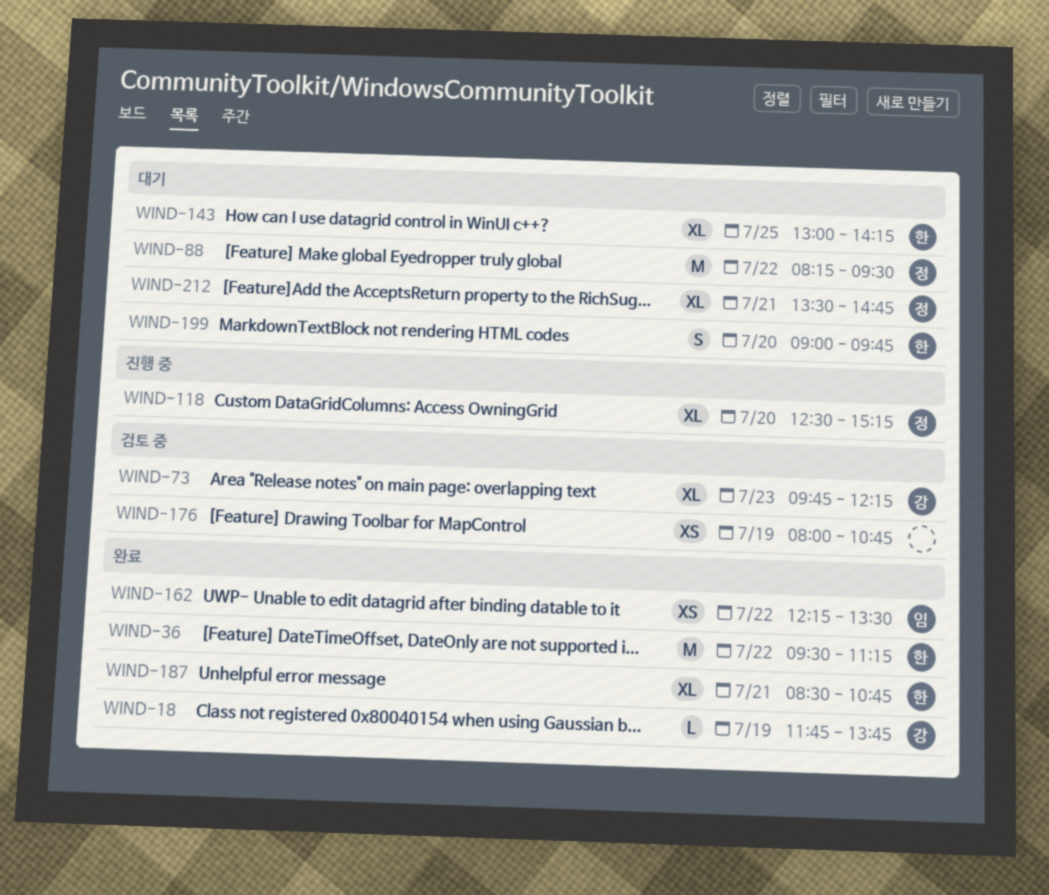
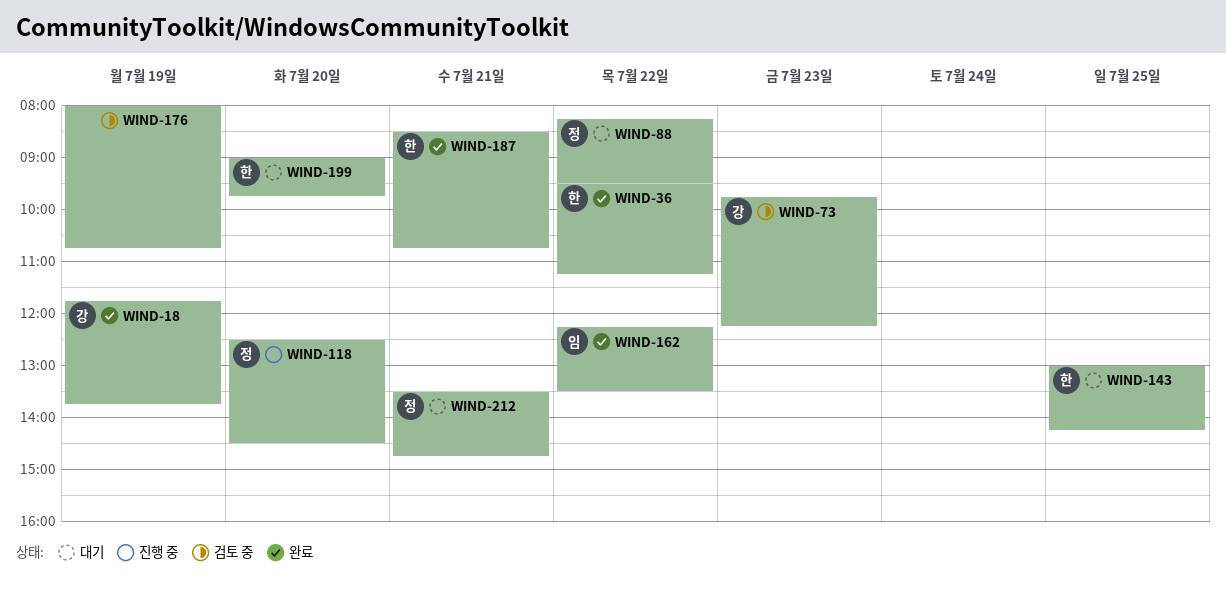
WIND-118, ends: 15:15 -> 14:30

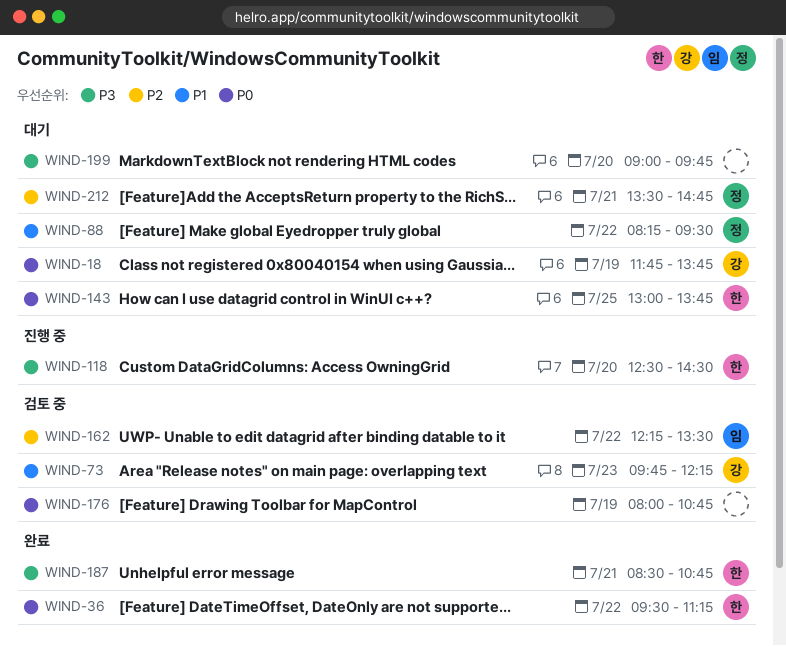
WIND-18, status: 완료 -> 대기
WIND-118, owner: 정 -> 한
WIND-143, ends: 14:15 -> 13:45
WIND-162, status: 완료 -> 검토 중
WIND-199, owner: 한 -> none

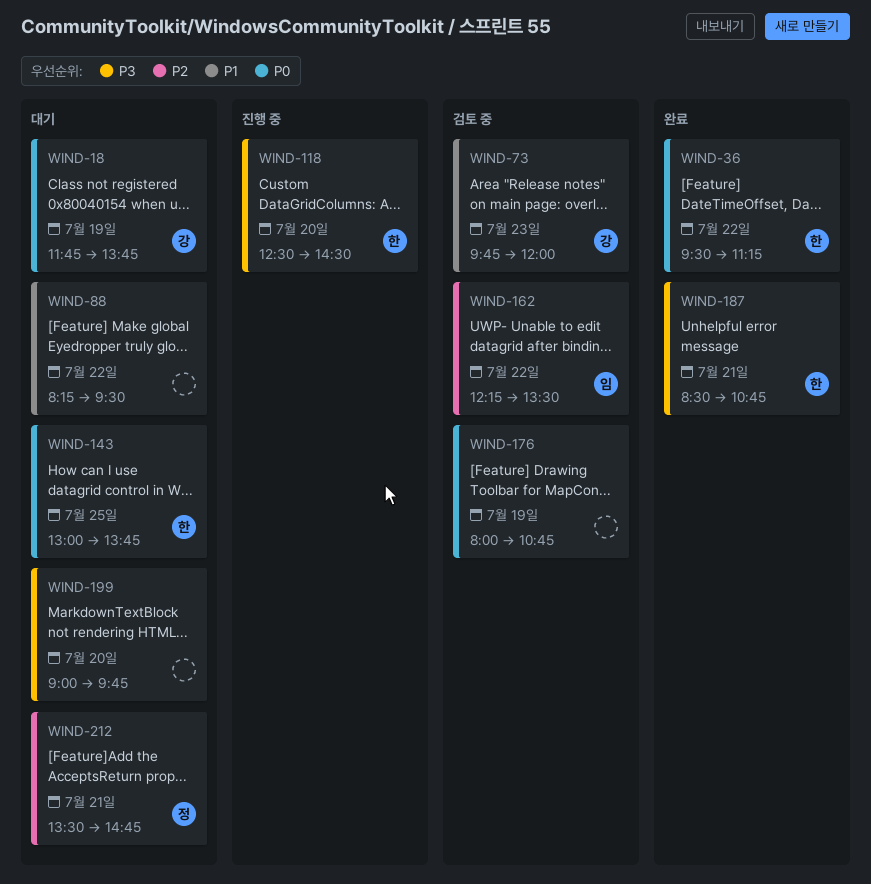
WIND-73, ends: 12:15 -> 12:00
WIND-88, owner: 정 -> none

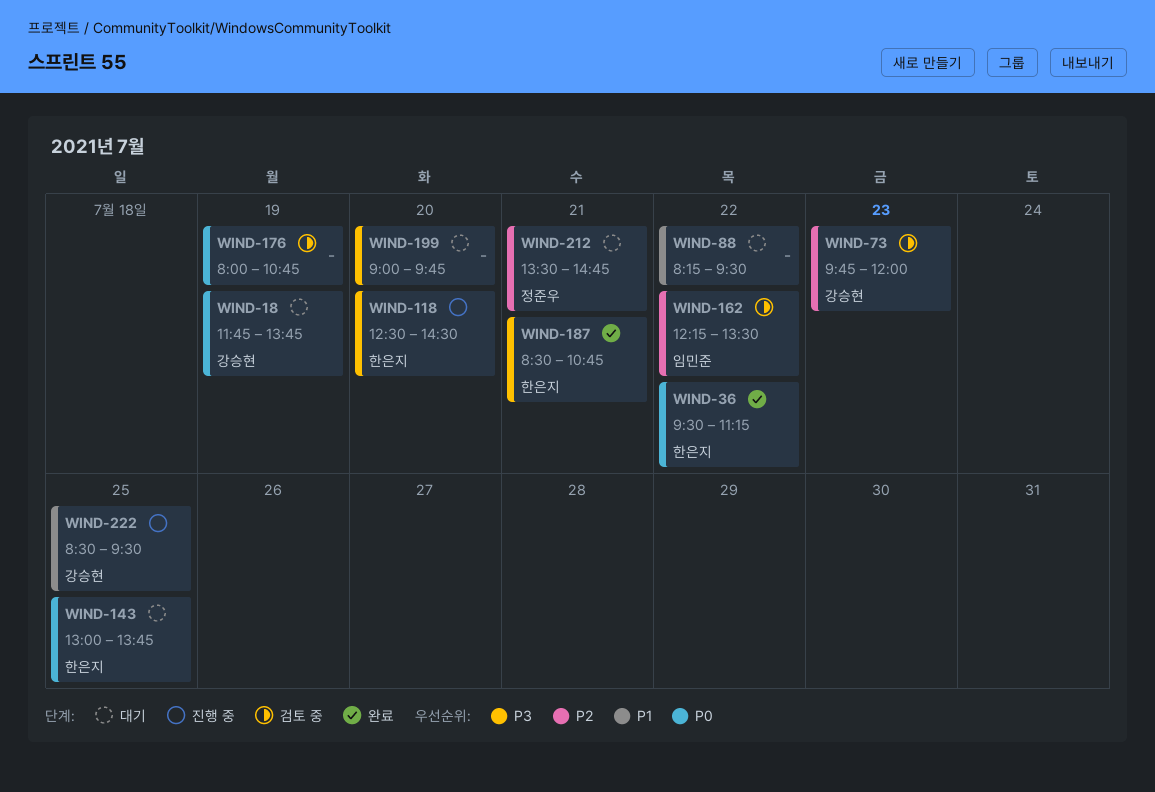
WIND-73, priority: P1 -> P2
WIND-222: none -> present

